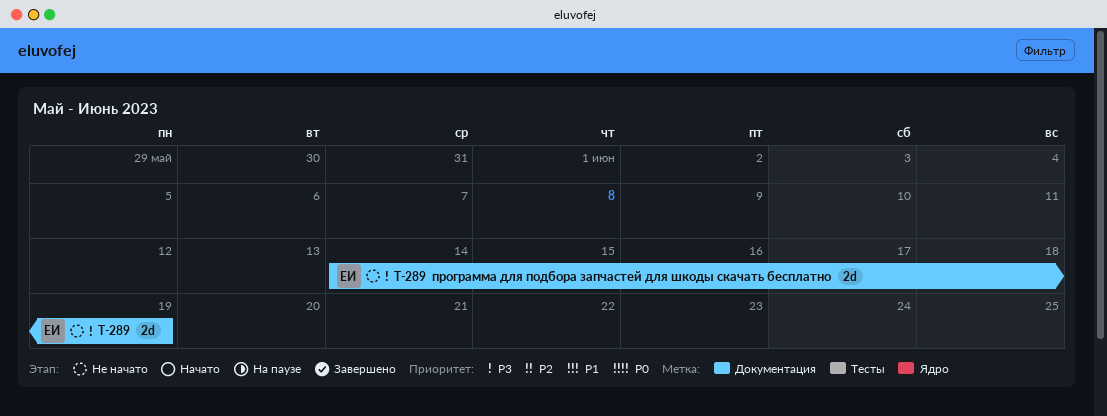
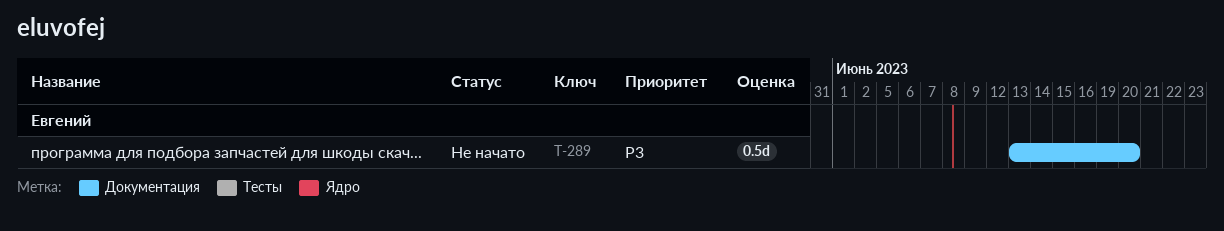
T-289, estimate: 2d -> 0.5d
T-289, start: Jun 14 -> Jun 13
T-289, due: Jun 19 -> Jun 20

